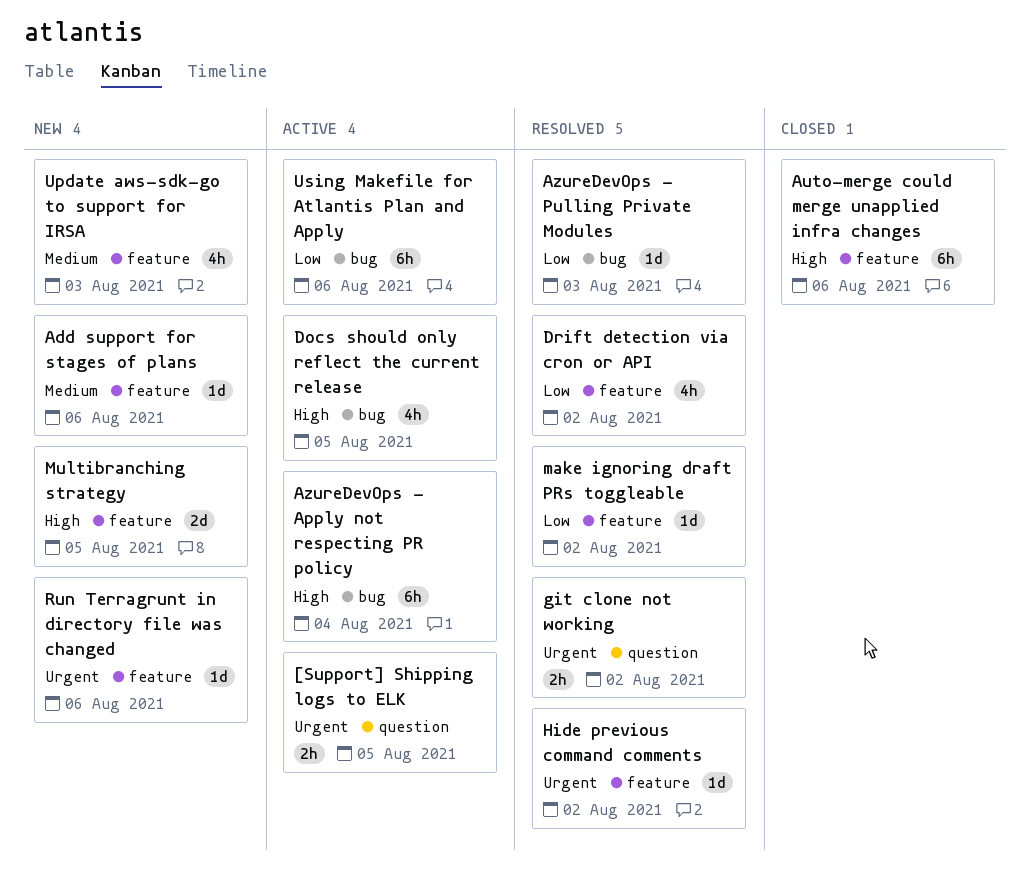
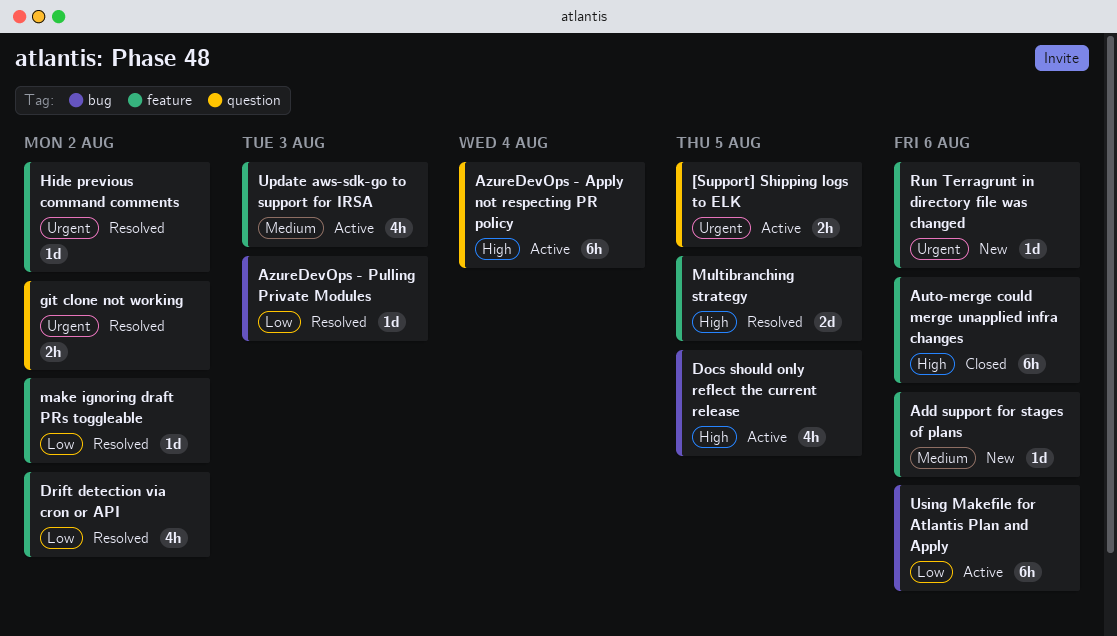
AzureDevOps - Apply not respecting PR policy, label: bug -> question
Multibranching strategy, status: New -> Resolved
Update aws-sdk-go to support for IRSA, status: New -> Active

